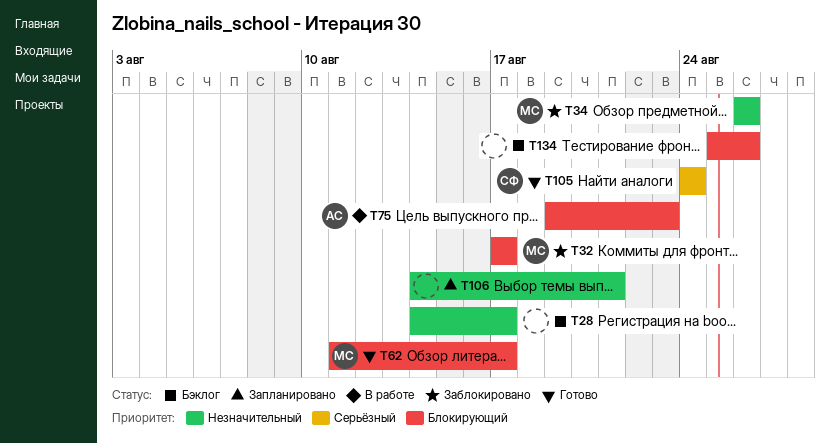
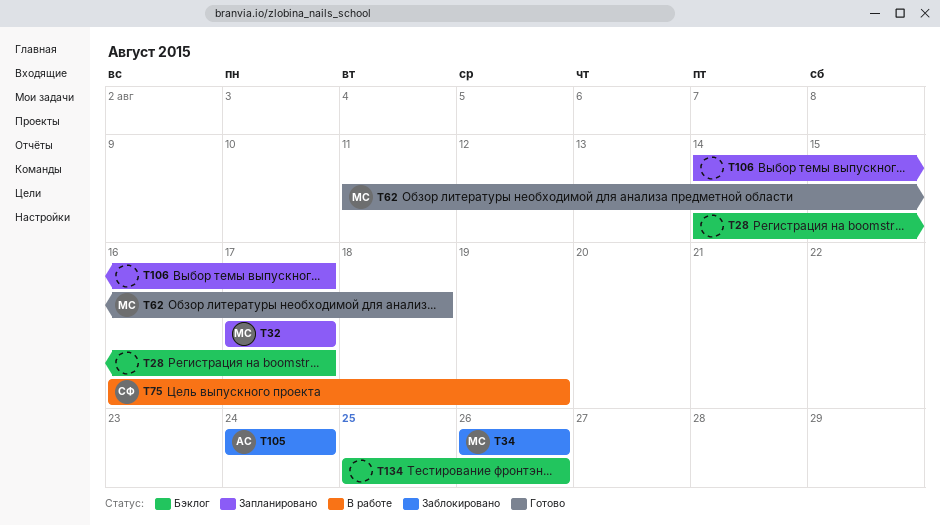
T32, status: Заблокировано -> Запланировано
T62, due: Aug 17 -> Aug 18
T75, owner: АС -> СФ
T75, start: Aug 19 -> Aug 16
T75, due: Aug 23 -> Aug 19
T105, status: Готово -> Заблокировано
T105, owner: СФ -> АС
T106, due: Aug 21 -> Aug 17

